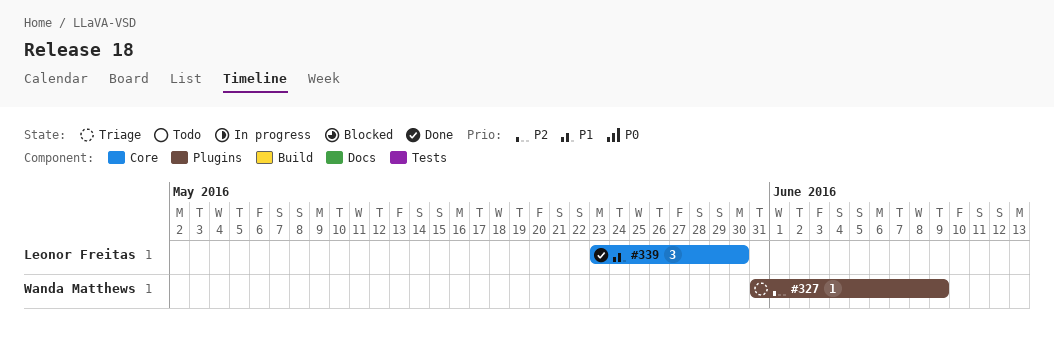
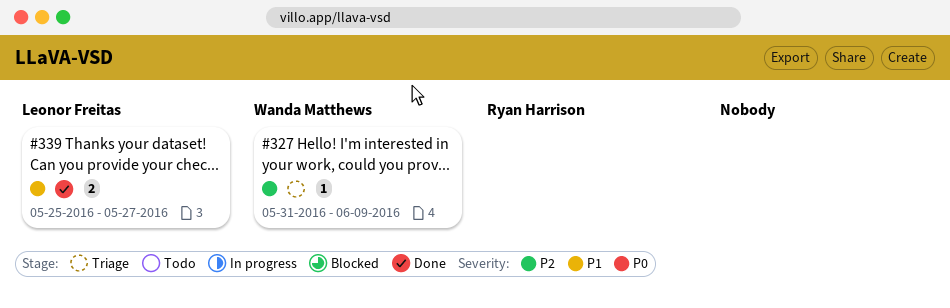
#339, estimate: 3 -> 2
#339, start: May 23 -> May 25
#339, due: May 30 -> May 27

